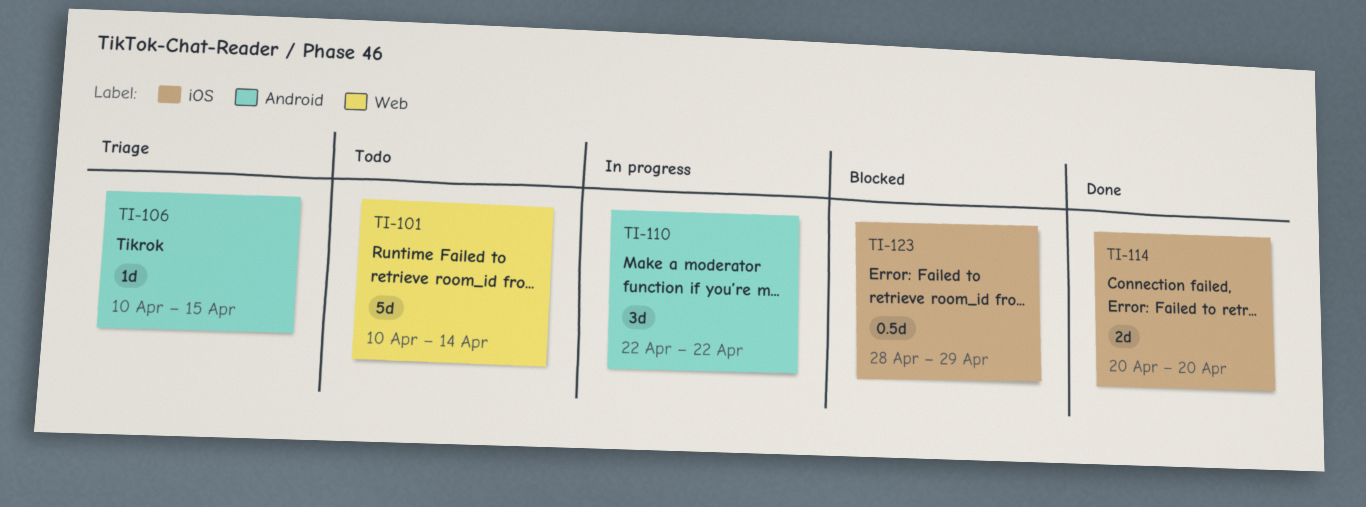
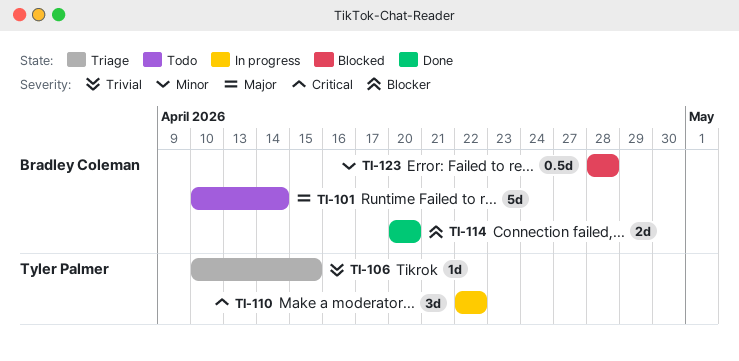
TI-123, due: Apr 29 -> Apr 28

